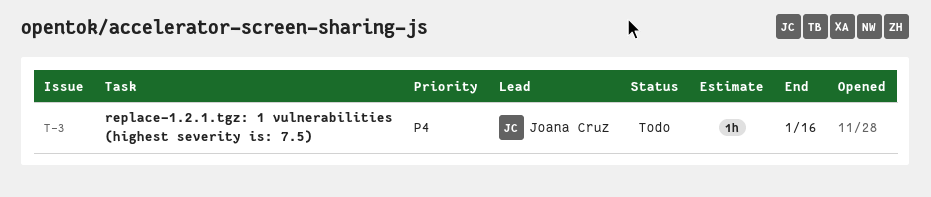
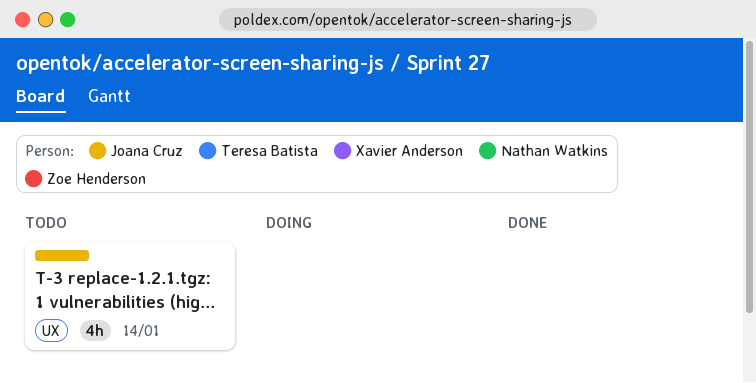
T-3, estimate: 1h -> 4h
T-3, due: Jan 16 -> Jan 14

